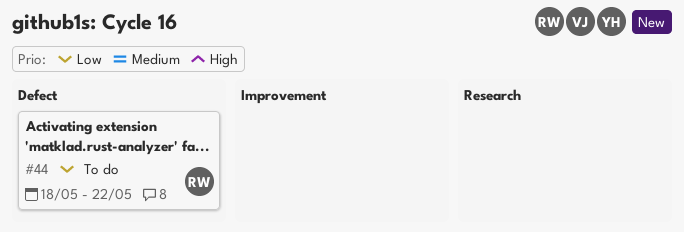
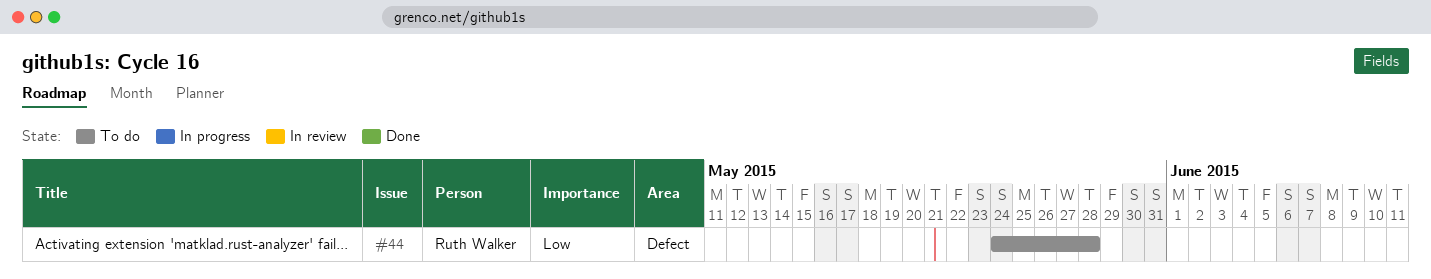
#44, start: May 18 -> May 24
#44, due: May 22 -> May 28

